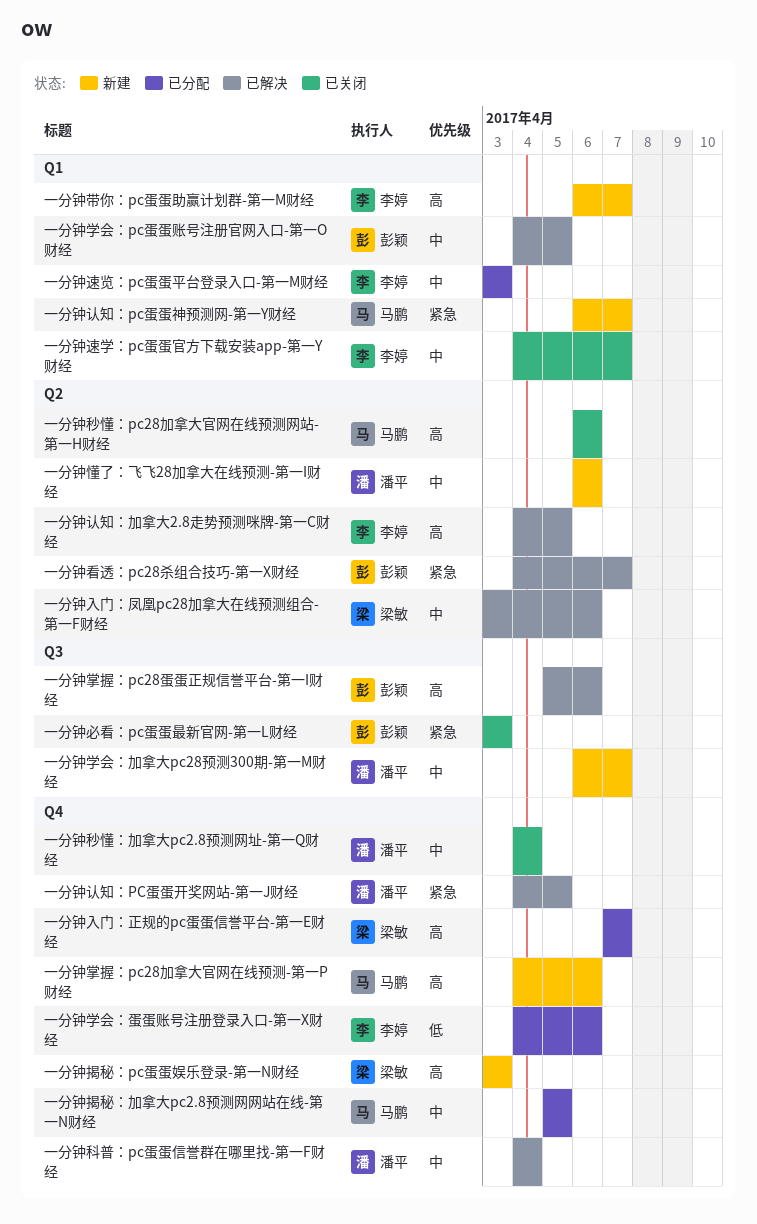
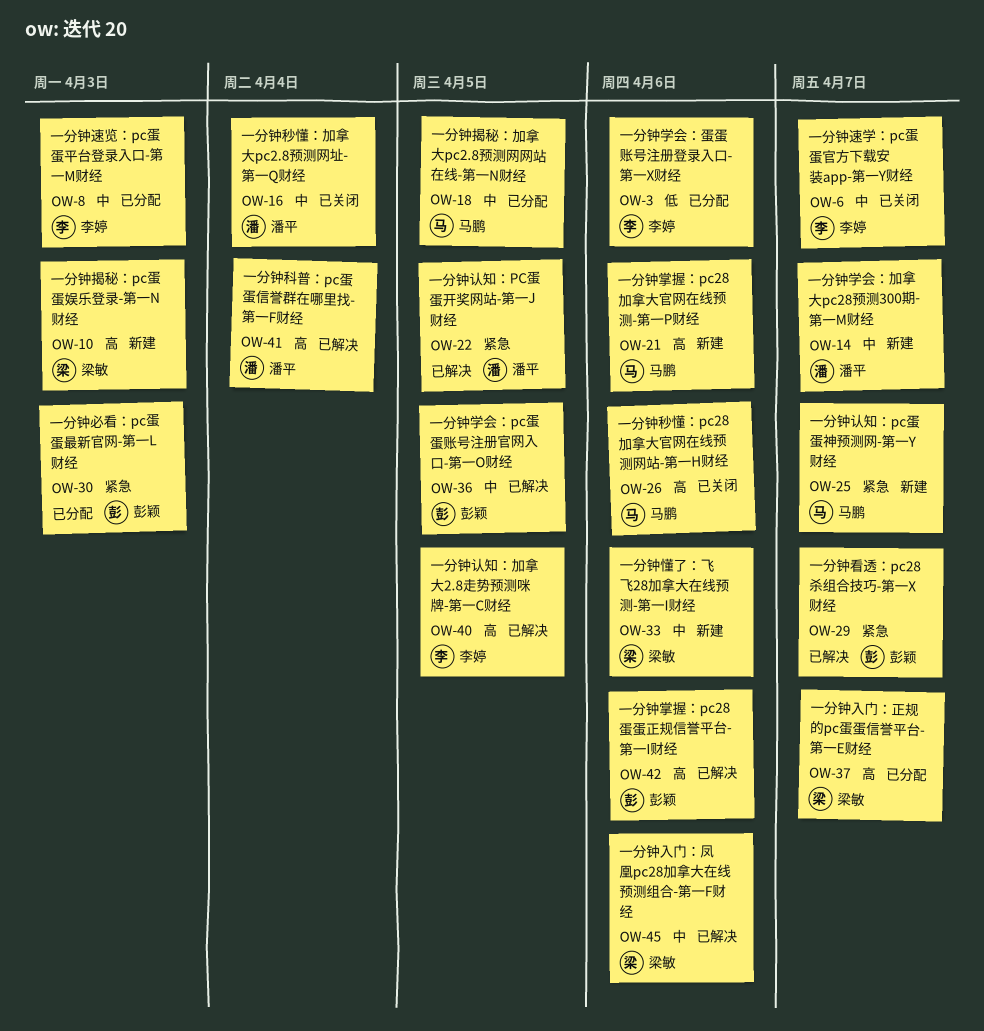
一分钟带你：pc蛋蛋助赢计划群-第一M财经: present -> none
一分钟必看：pc蛋蛋最新官网-第一L财经, status: 已关闭 -> 已分配
一分钟懂了：飞飞28加拿大在线预测-第一I财经, owner: 潘平 -> 梁敏
一分钟科普：pc蛋蛋信誉群在哪里找-第一F财经, priority: 中 -> 高

